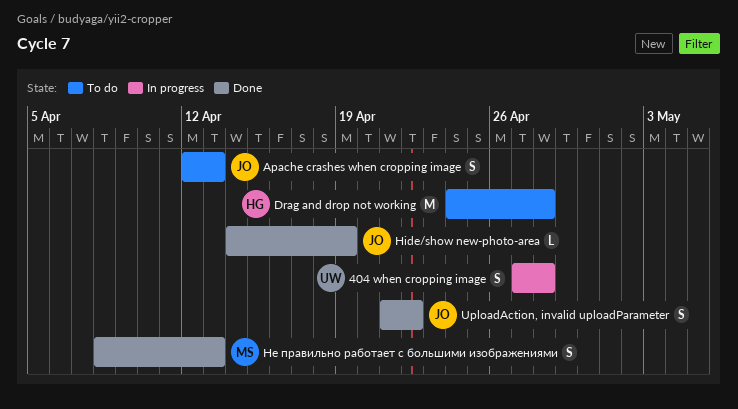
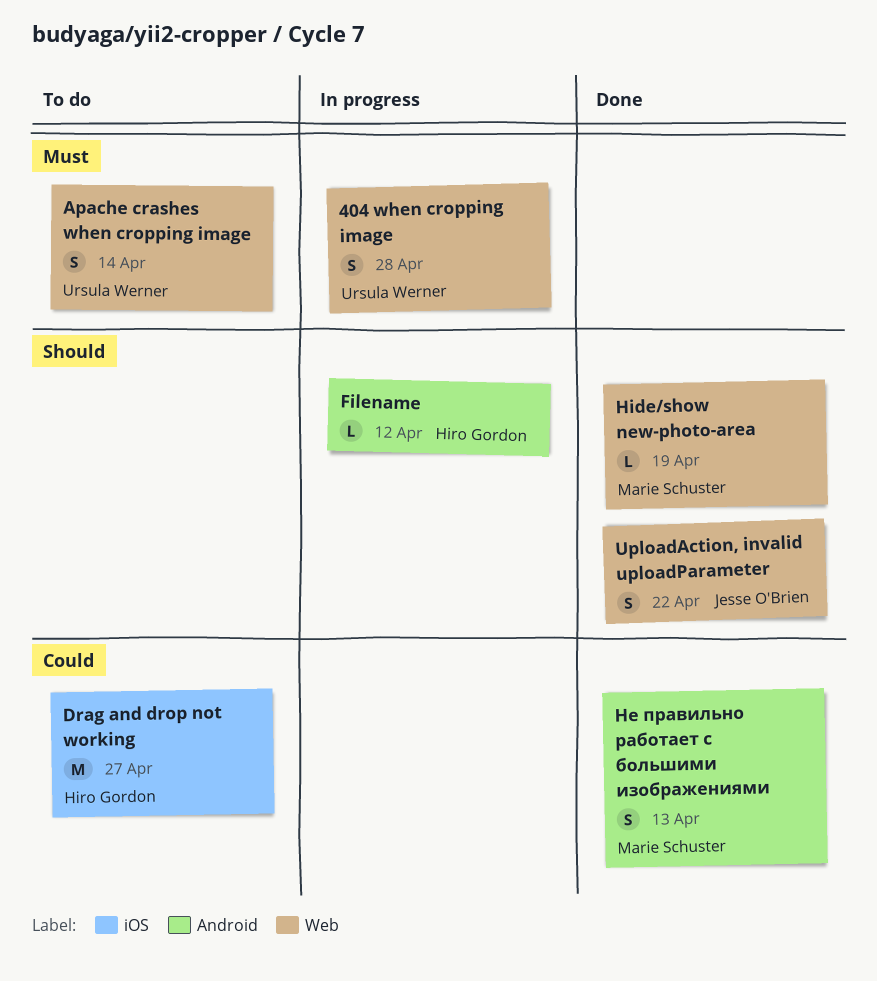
Apache crashes when cropping image, owner: Jesse O'Brien -> Ursula Werner
Apache crashes when cropping image, due: Apr 13 -> Apr 14
Drag and drop not working, due: Apr 28 -> Apr 27
Filename: none -> present
Hide/show new-photo-area, owner: Jesse O'Brien -> Marie Schuster

